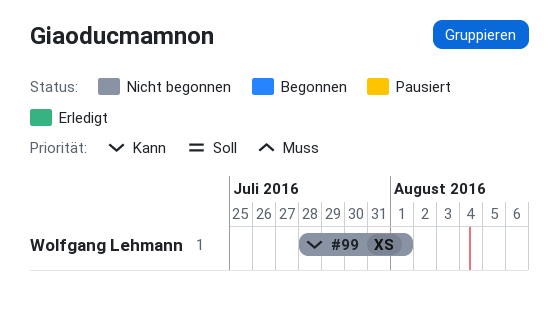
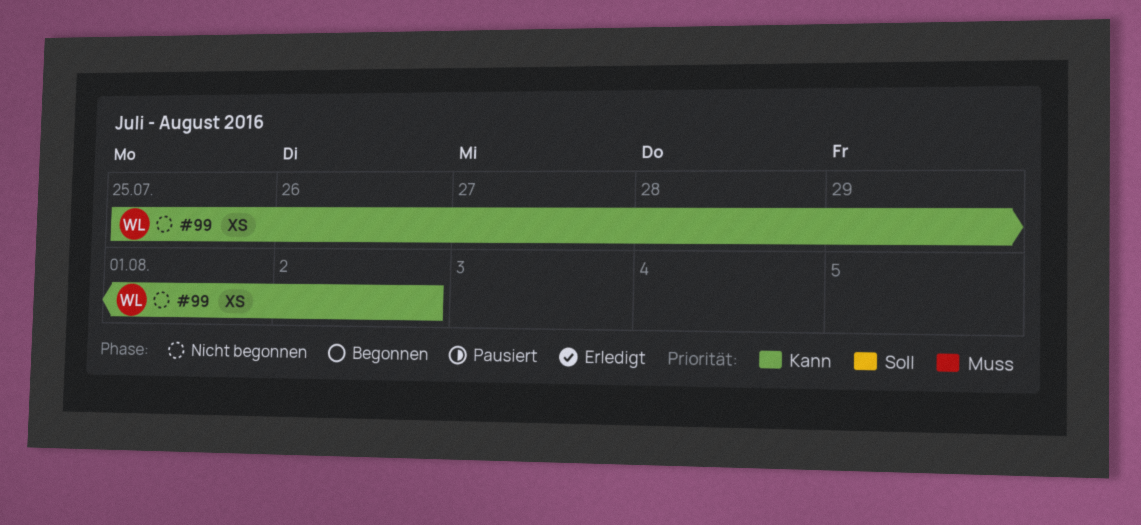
#99, start: Jul 28 -> Jul 25
#99, due: Aug 1 -> Aug 2

